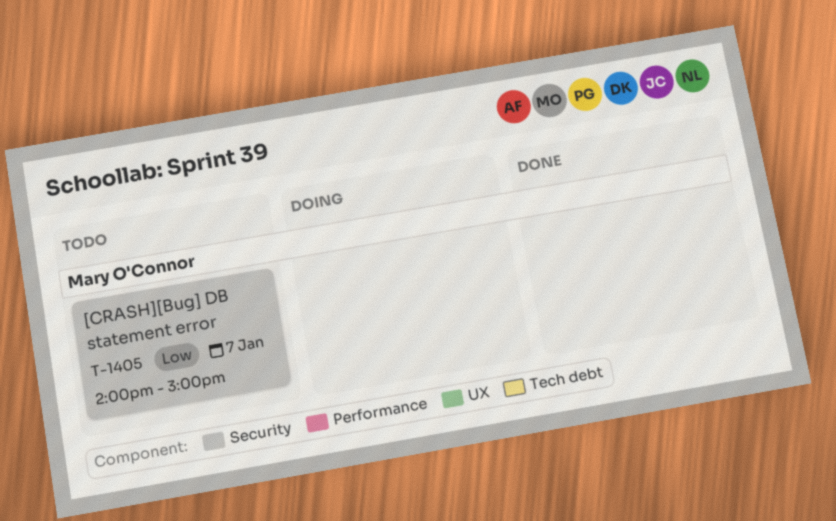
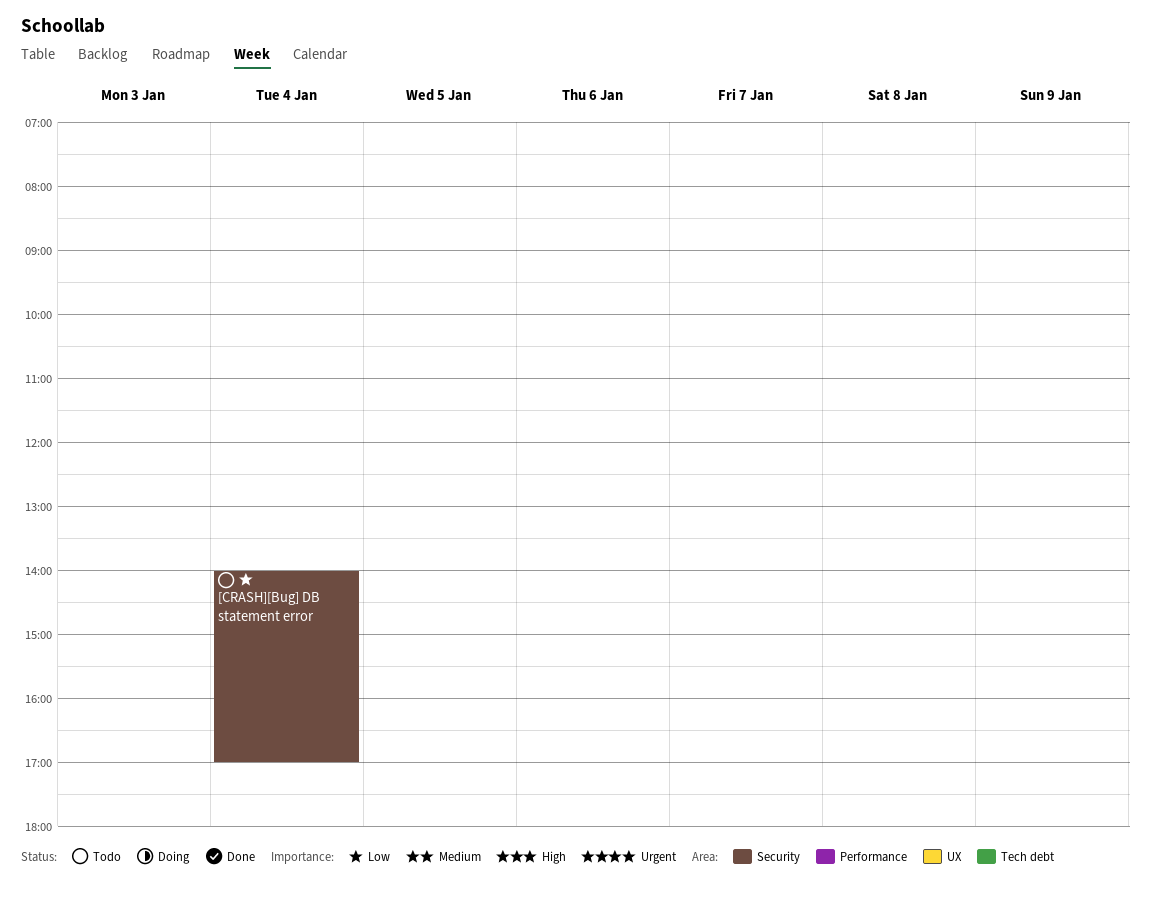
[CRASH][Bug] DB statement error, day: Jan 7 -> Jan 4
[CRASH][Bug] DB statement error, ends: 15:00 -> 17:00

